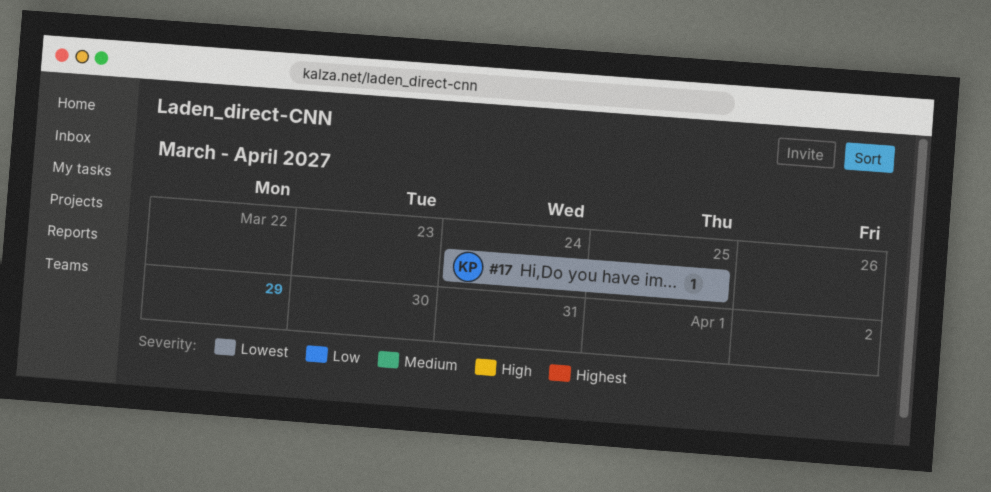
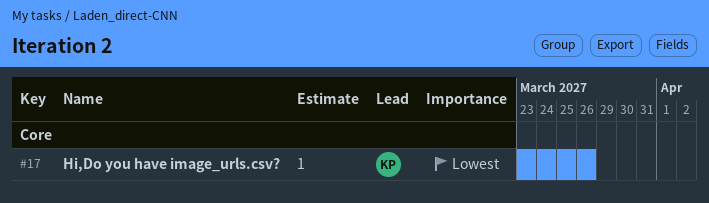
#17, start: Mar 24 -> Mar 23
#17, due: Mar 25 -> Mar 26

